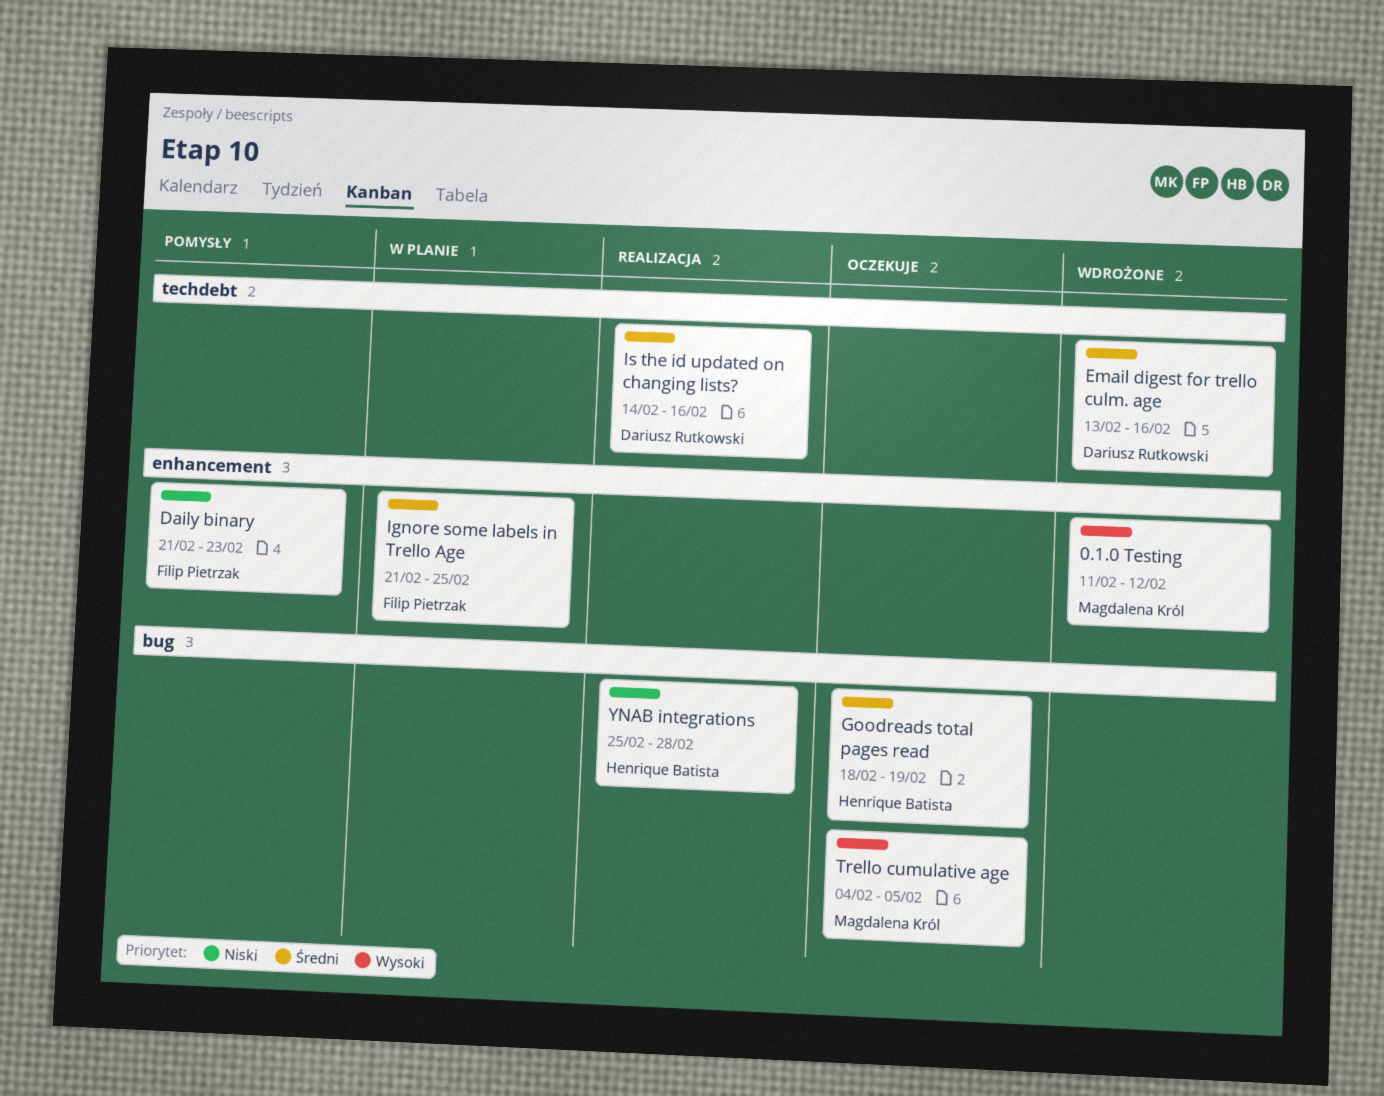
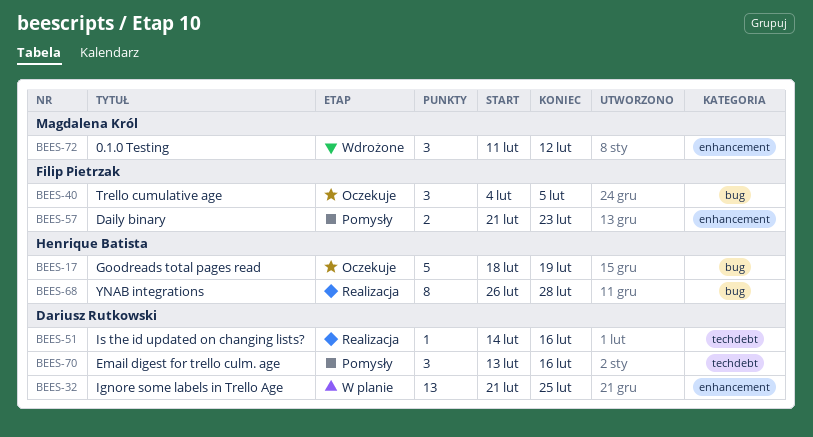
Email digest for trello culm. age, status: Wdrożone -> Pomysły
Ignore some labels in Trello Age, owner: Filip Pietrzak -> Dariusz Rutkowski
Trello cumulative age, owner: Magdalena Król -> Filip Pietrzak
YNAB integrations, start: Feb 25 -> Feb 26

